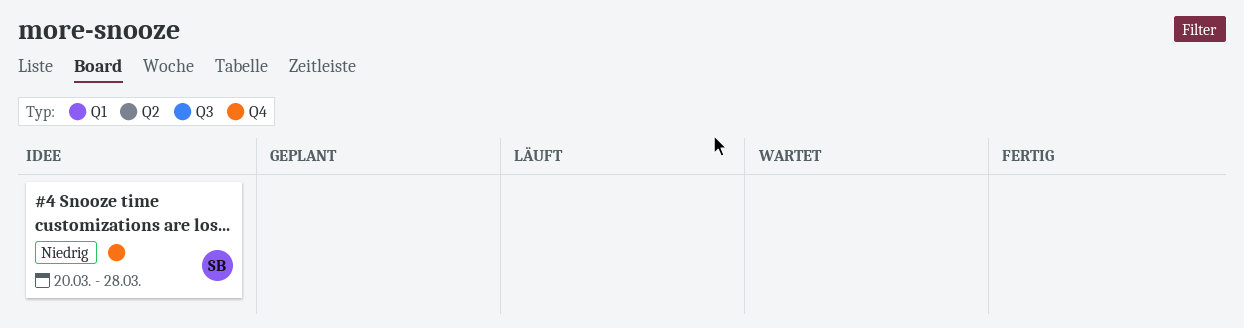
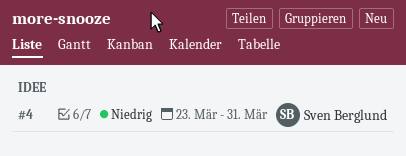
#4, start: Mar 20 -> Mar 23
#4, due: Mar 28 -> Mar 31

